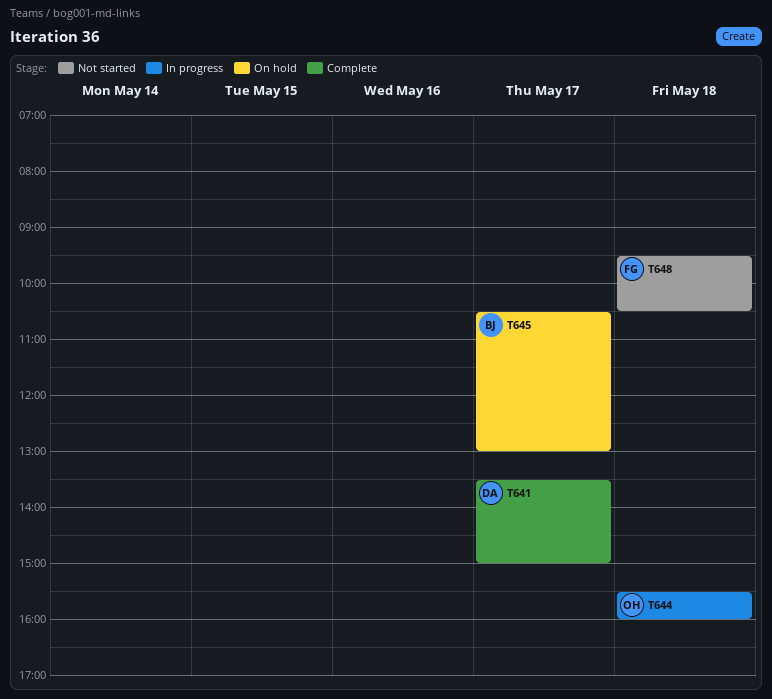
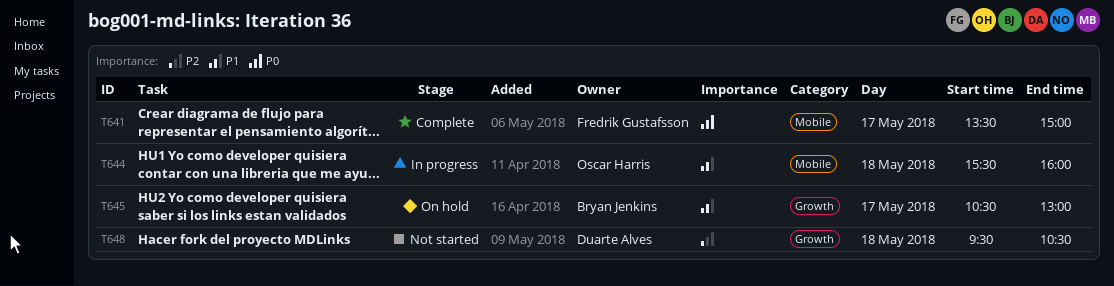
T641, owner: Duarte Alves -> Fredrik Gustafsson
T648, owner: Fredrik Gustafsson -> Duarte Alves

